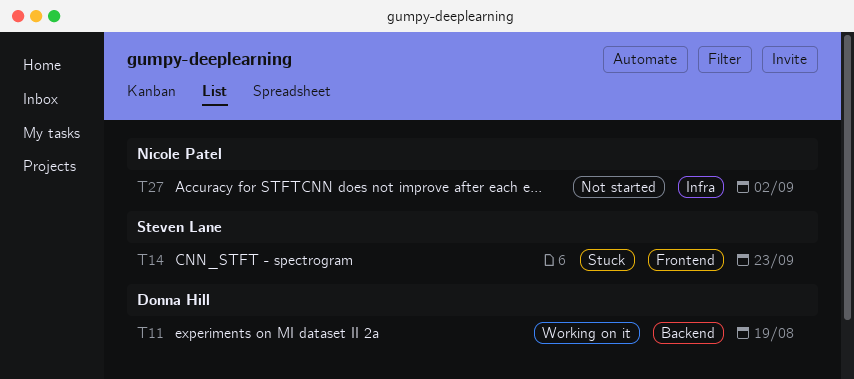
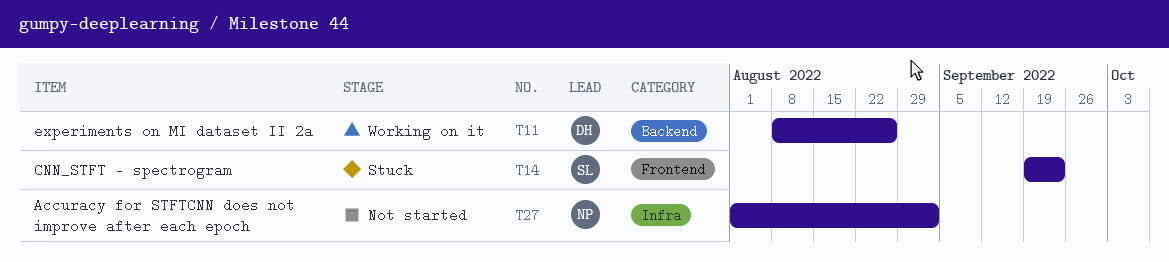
T11, due: Aug 19 -> Aug 26

